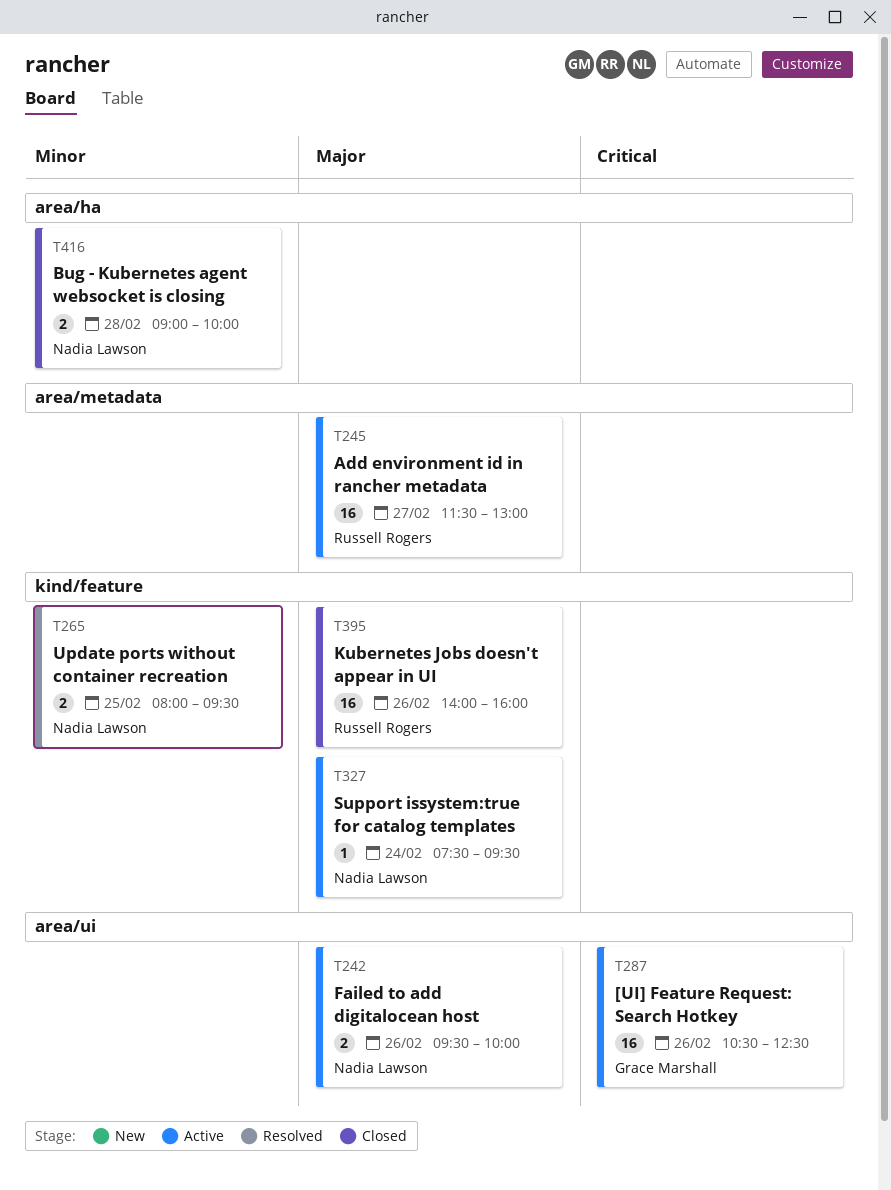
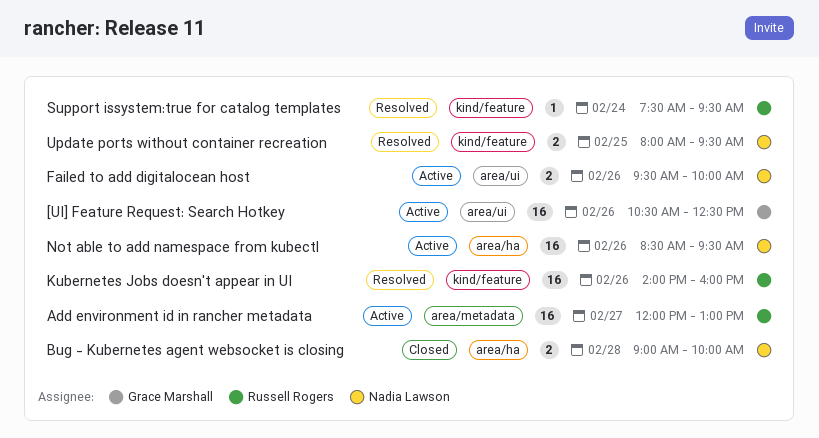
Add environment id in rancher metadata, begins: 11:30 -> 12:00
Kubernetes Jobs doesn't appear in UI, status: Closed -> Resolved
Not able to add namespace from kubectl: none -> present
Support issystem:true for catalog templates, status: Active -> Resolved
Support issystem:true for catalog templates, owner: Nadia Lawson -> Russell Rogers

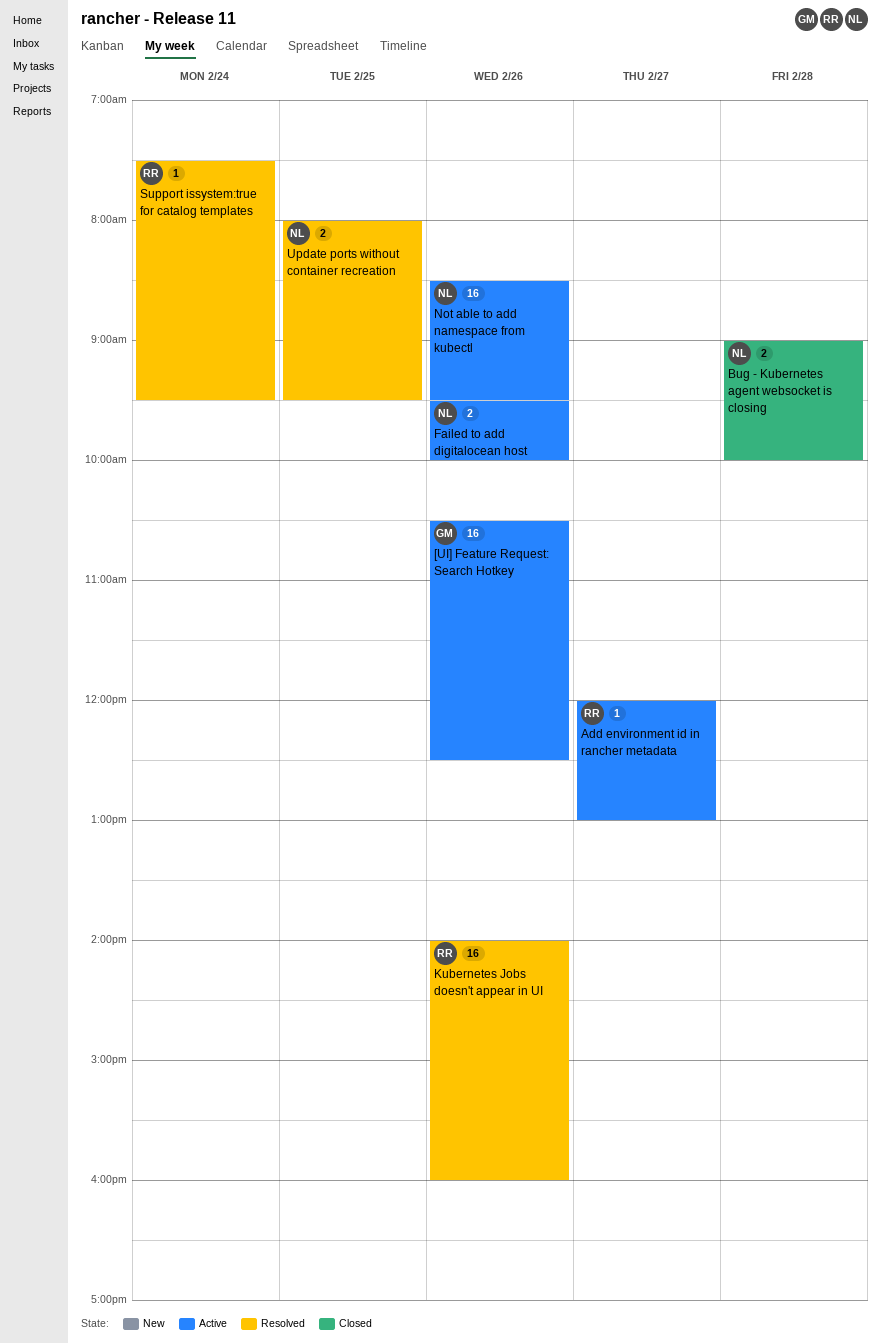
Add environment id in rancher metadata, estimate: 16 -> 1

